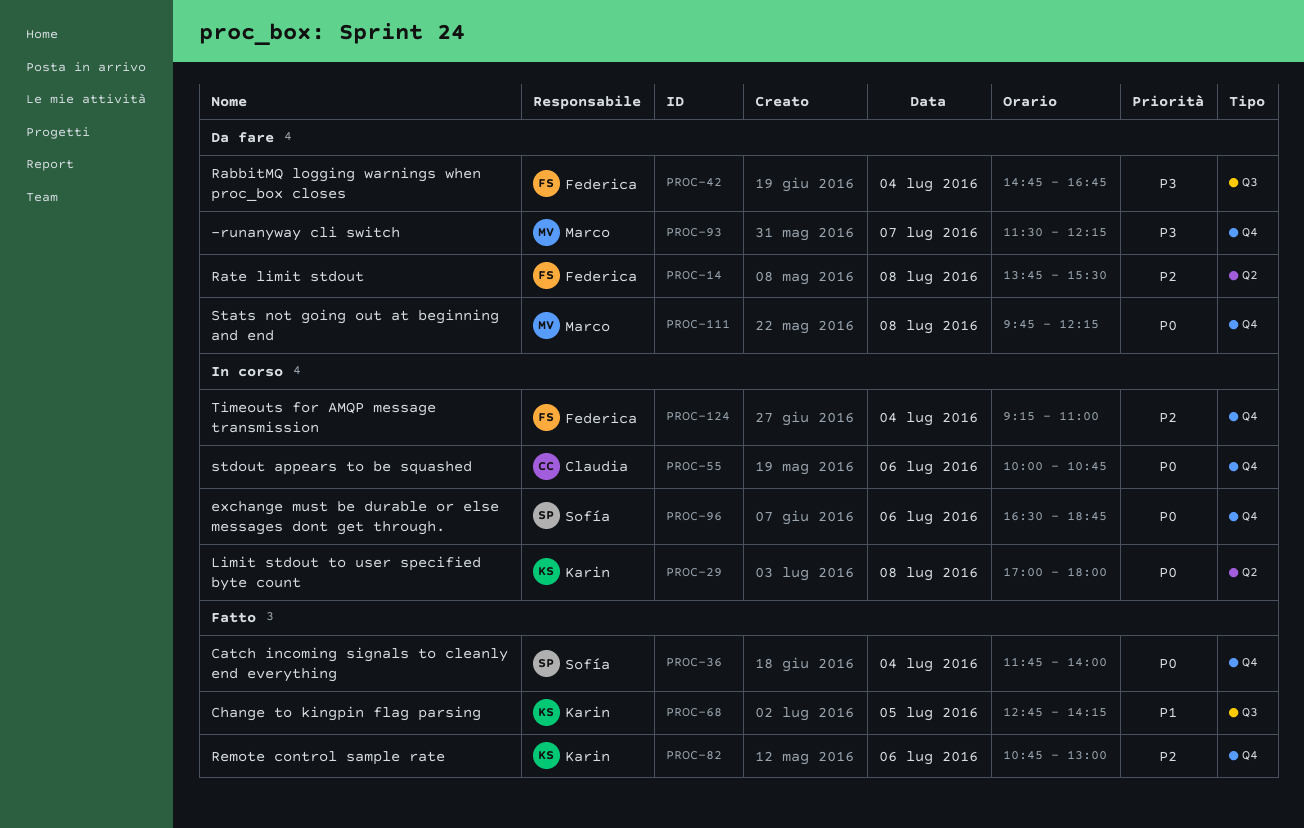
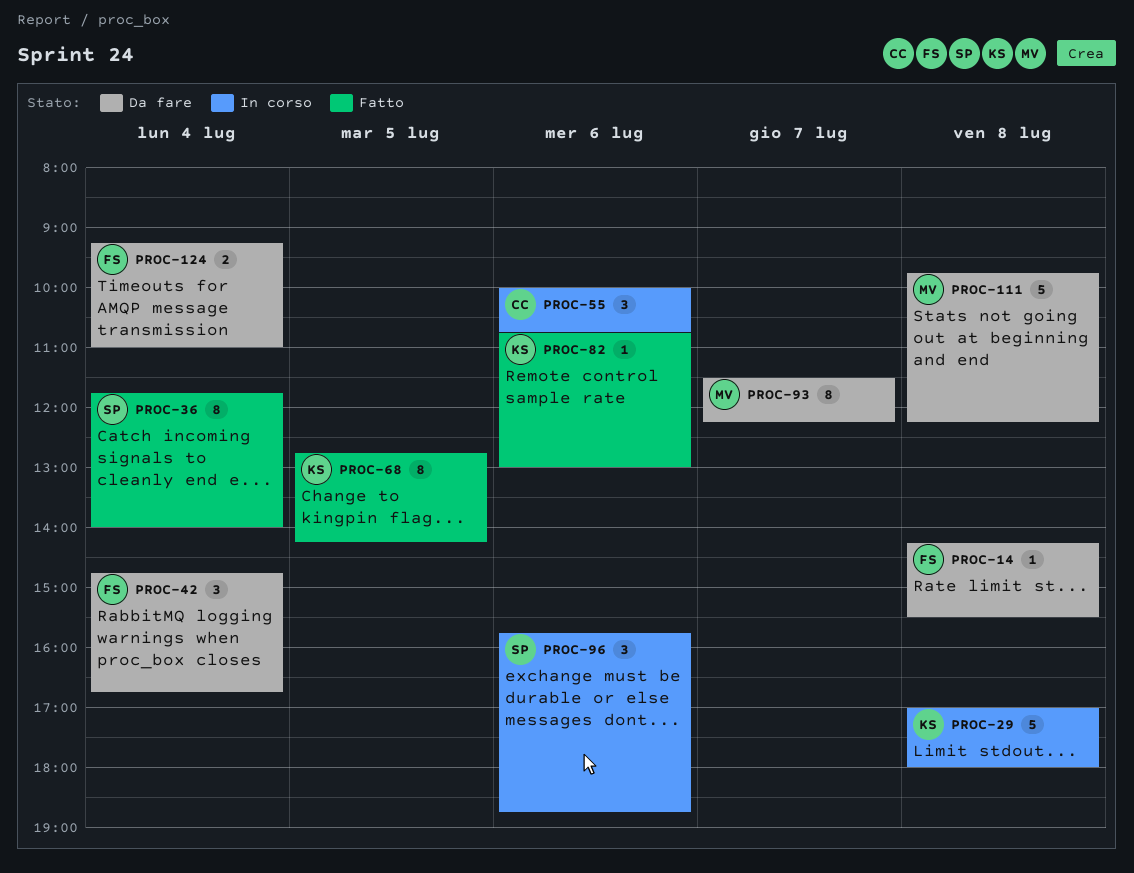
PROC-14, begins: 13:45 -> 14:15
PROC-96, begins: 16:30 -> 15:45
PROC-124, status: In corso -> Da fare

